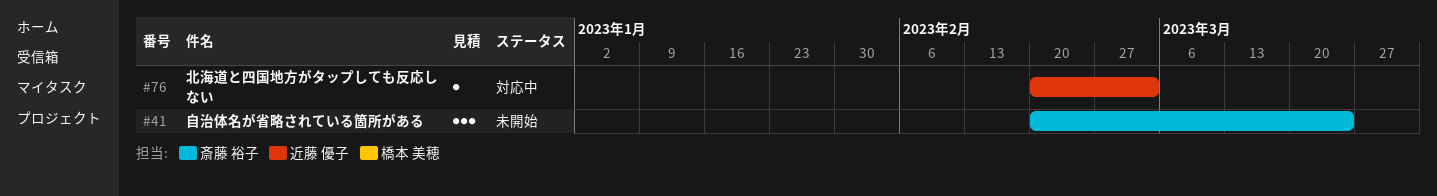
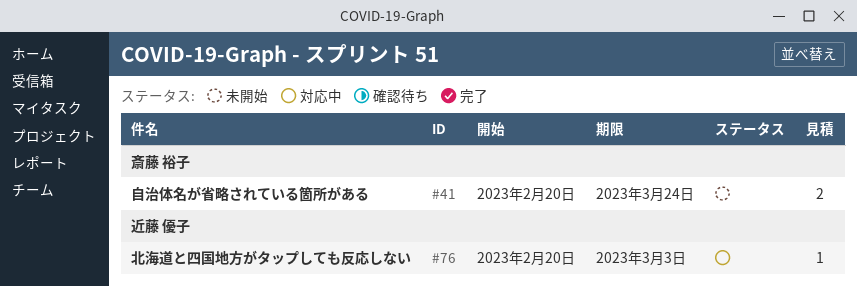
#41, estimate: 3 -> 2

